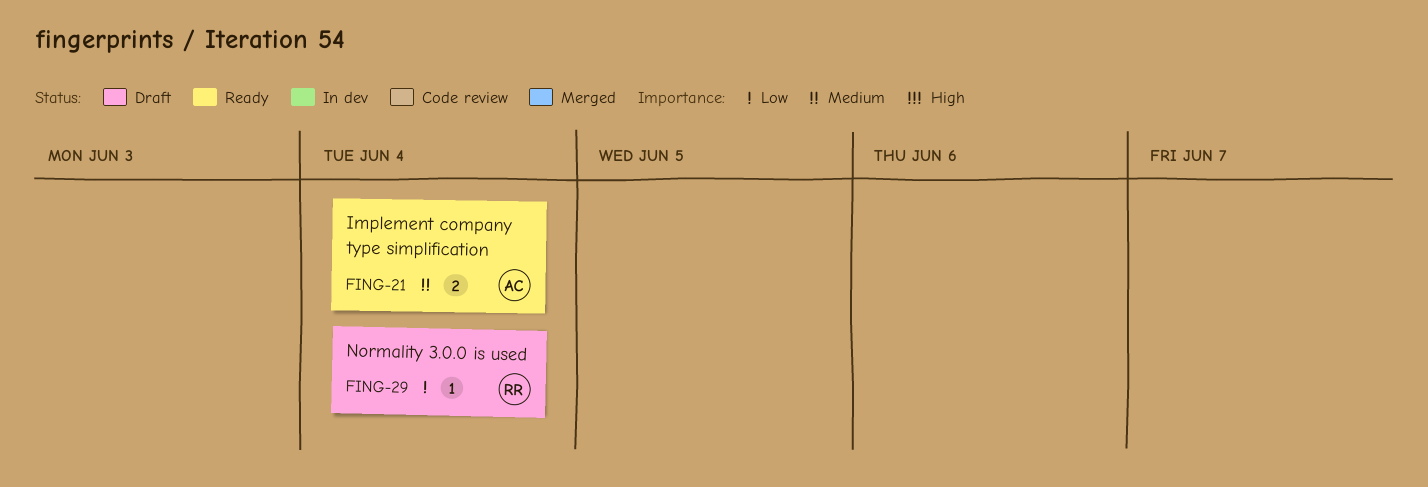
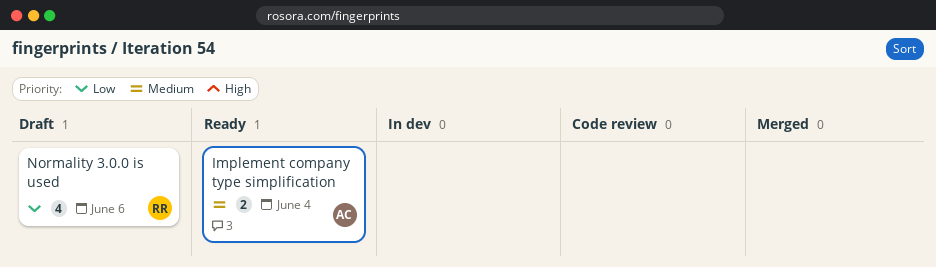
Normality 3.0.0 is used, estimate: 1 -> 4
Normality 3.0.0 is used, due: Jun 4 -> Jun 6

